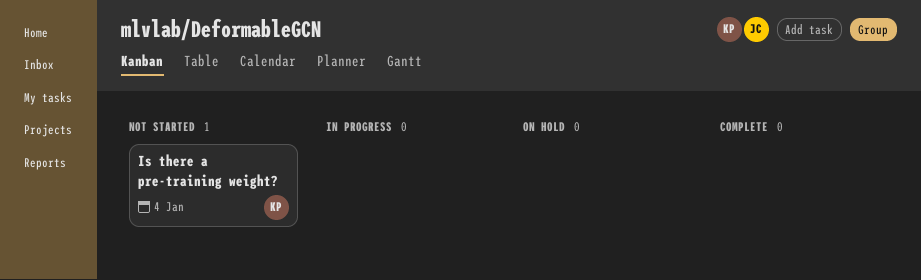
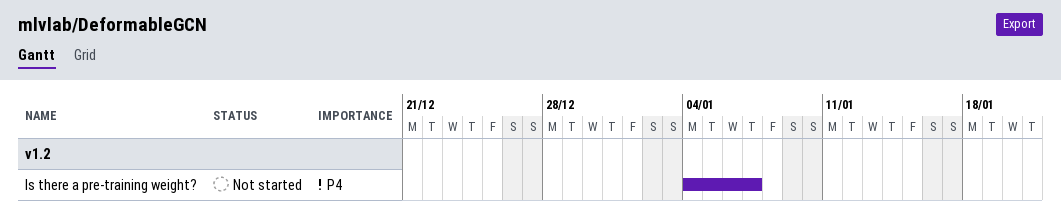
Is there a pre-training weight?, due: Jan 4 -> Jan 7

